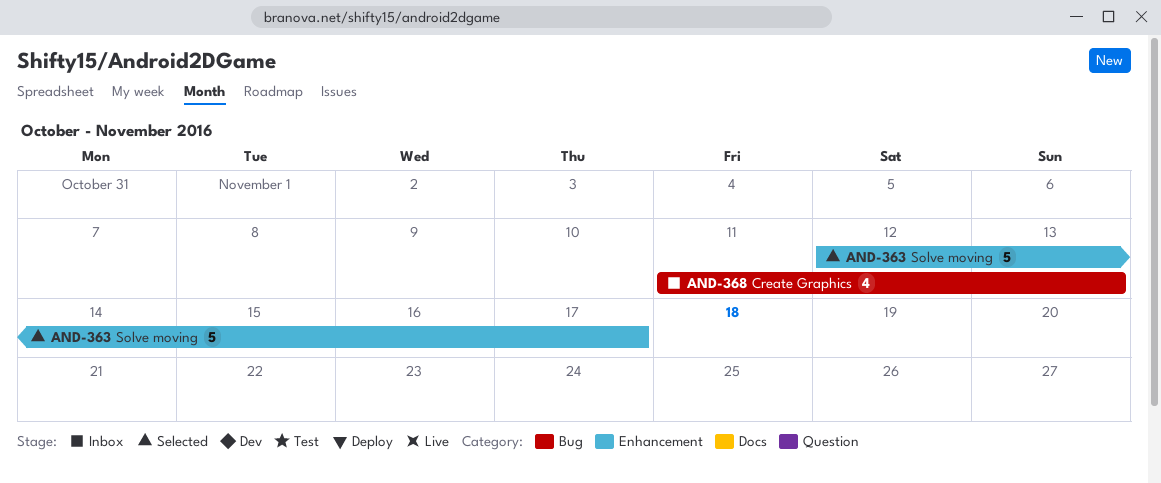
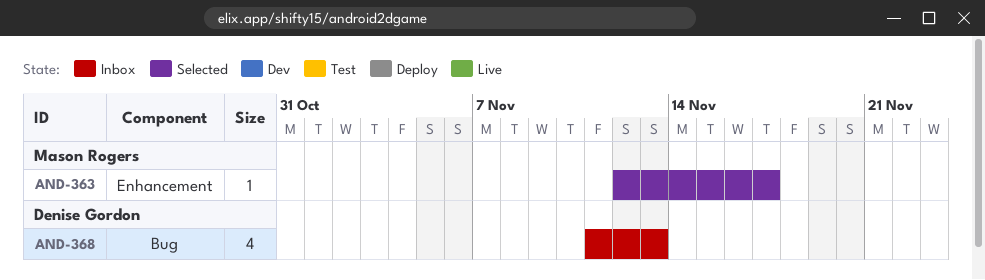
AND-363, estimate: 5 -> 1

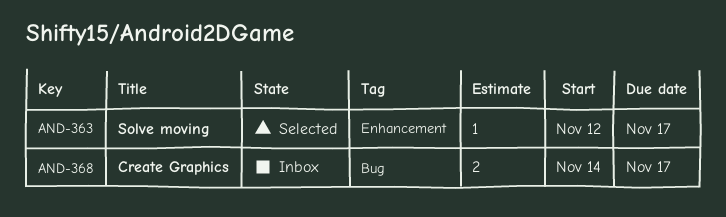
AND-368, estimate: 4 -> 2
AND-368, start: Nov 11 -> Nov 14
AND-368, due: Nov 13 -> Nov 17

